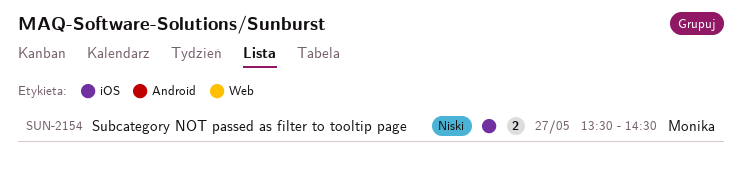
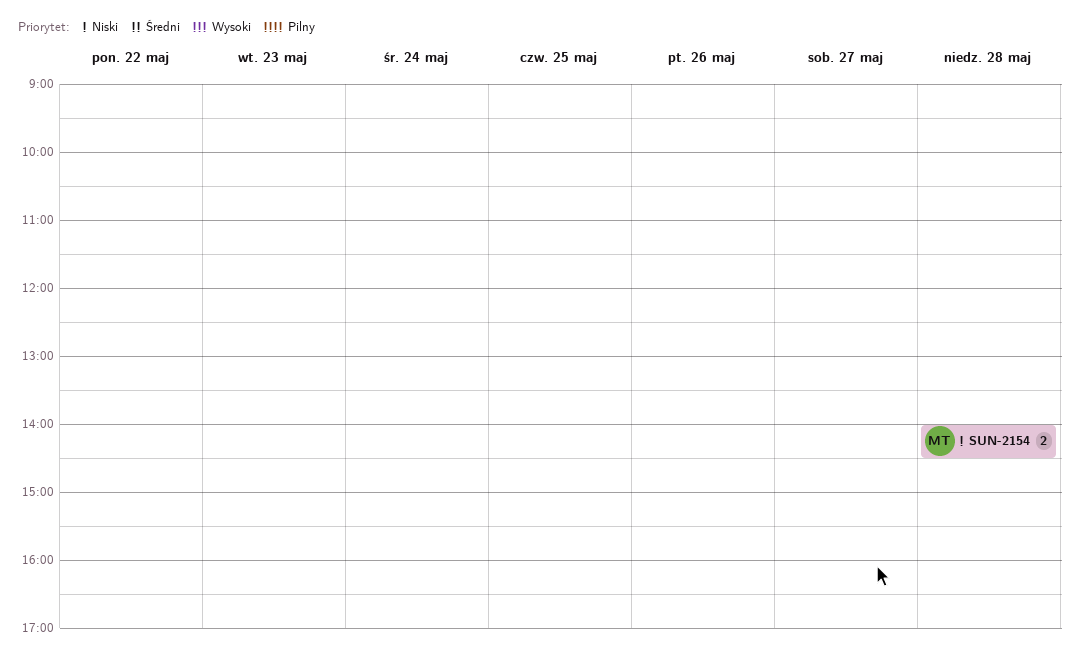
SUN-2154, day: May 27 -> May 28
SUN-2154, begins: 13:30 -> 14:00

